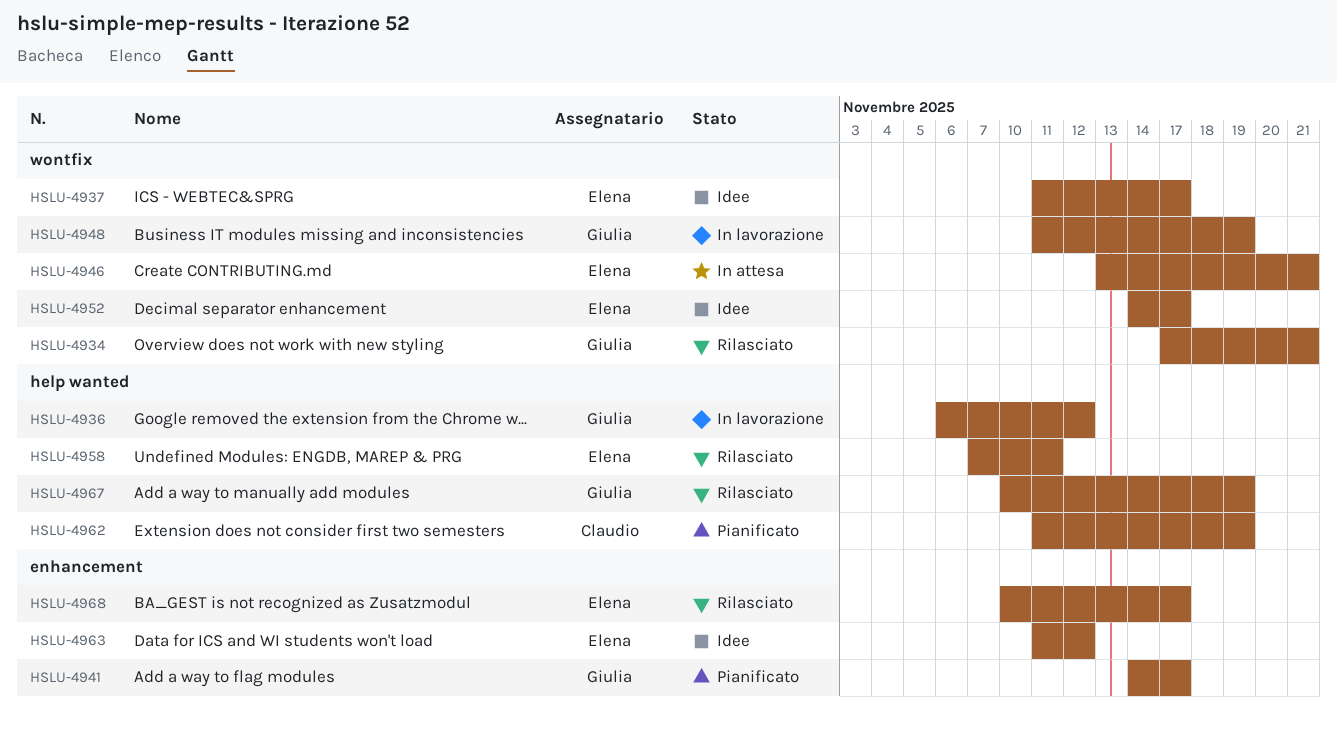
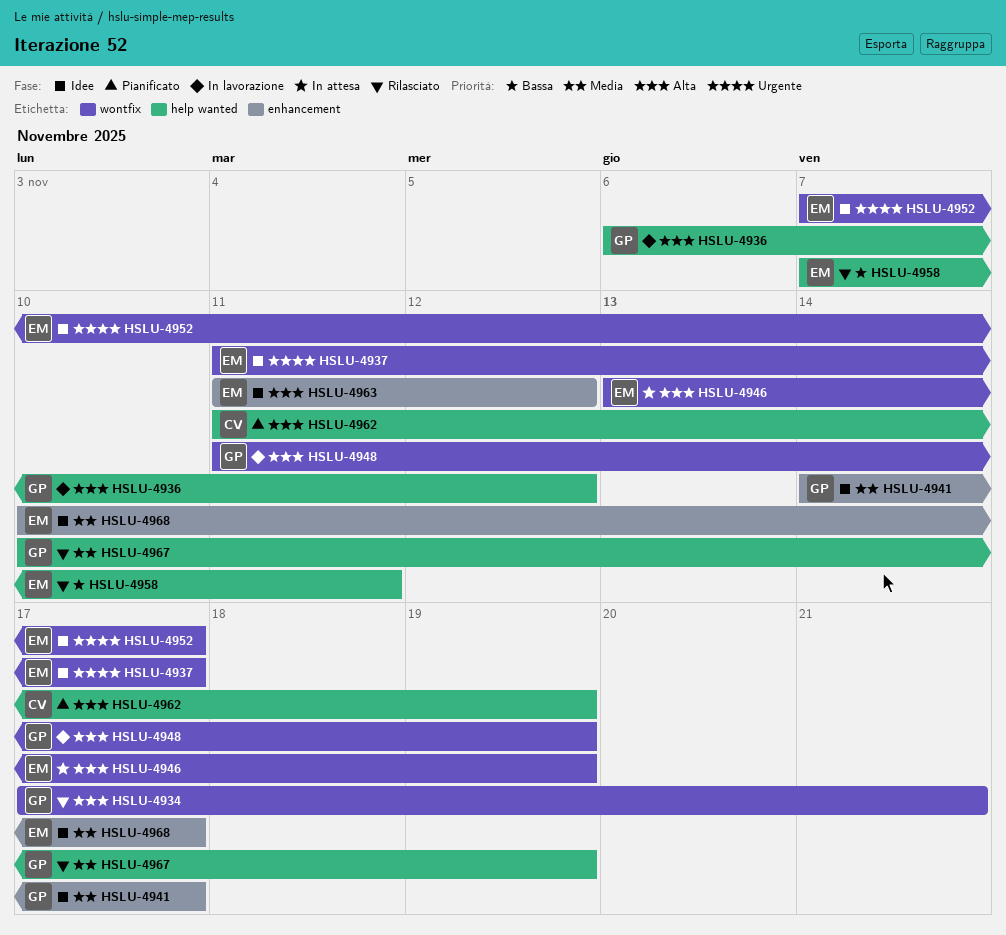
HSLU-4941, status: Pianificato -> Idee
HSLU-4946, due: Nov 21 -> Nov 19
HSLU-4952, start: Nov 14 -> Nov 7
HSLU-4968, status: Rilasciato -> Idee

